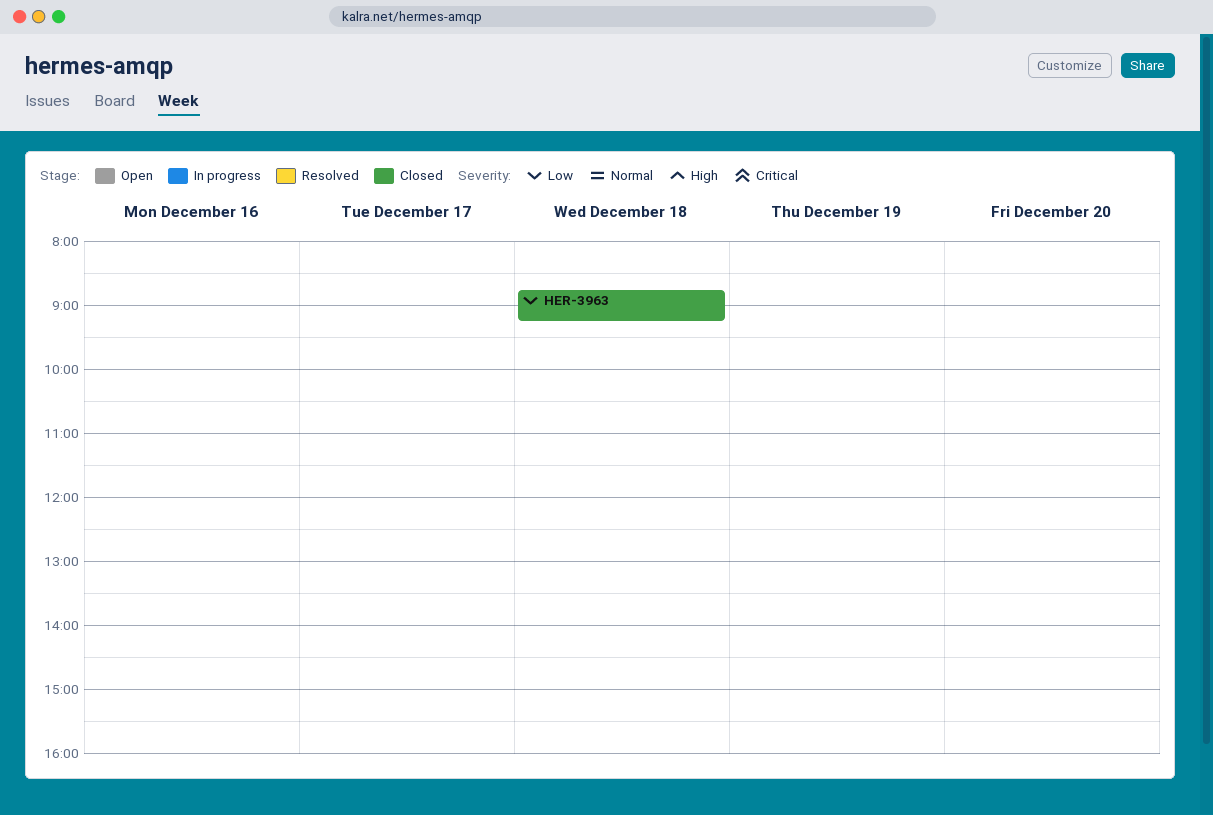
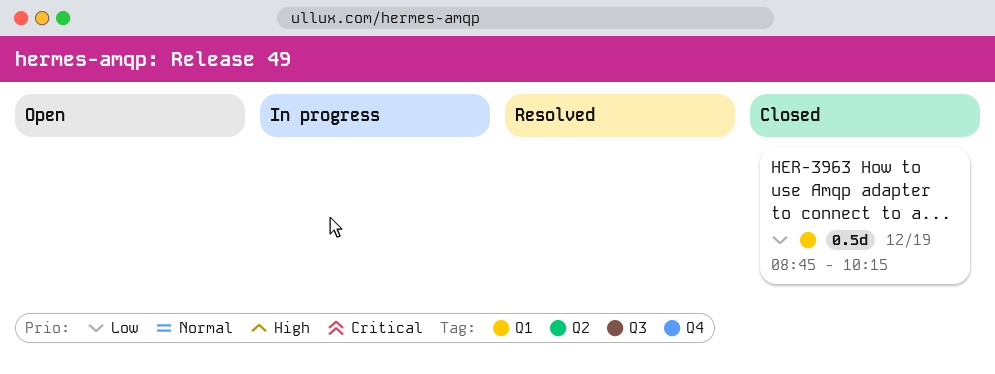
HER-3963, day: Dec 18 -> Dec 19
HER-3963, ends: 09:15 -> 10:15

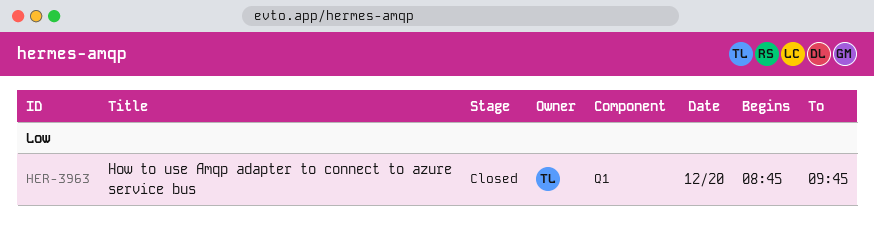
HER-3963, day: Dec 19 -> Dec 20
HER-3963, ends: 10:15 -> 09:45

